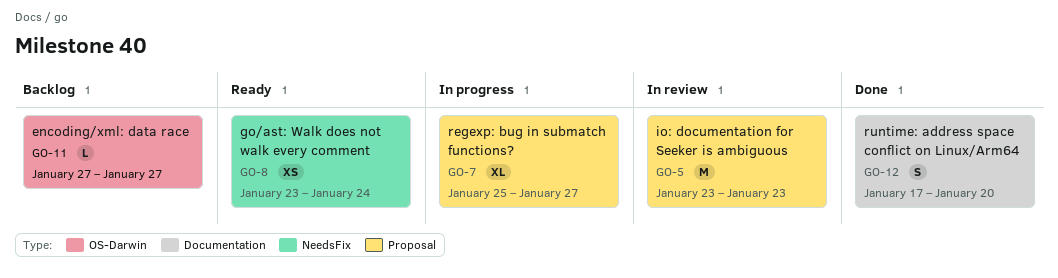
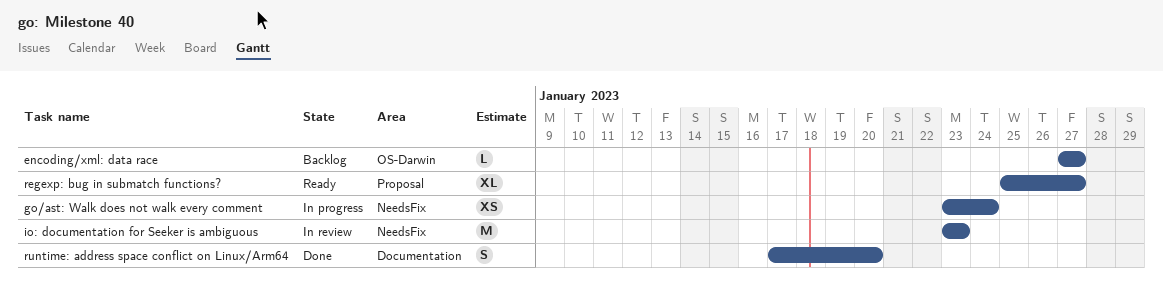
go/ast: Walk does not walk every comment, status: Ready -> In progress
io: documentation for Seeker is ambiguous, label: Proposal -> NeedsFix
regexp: bug in submatch functions?, status: In progress -> Ready

